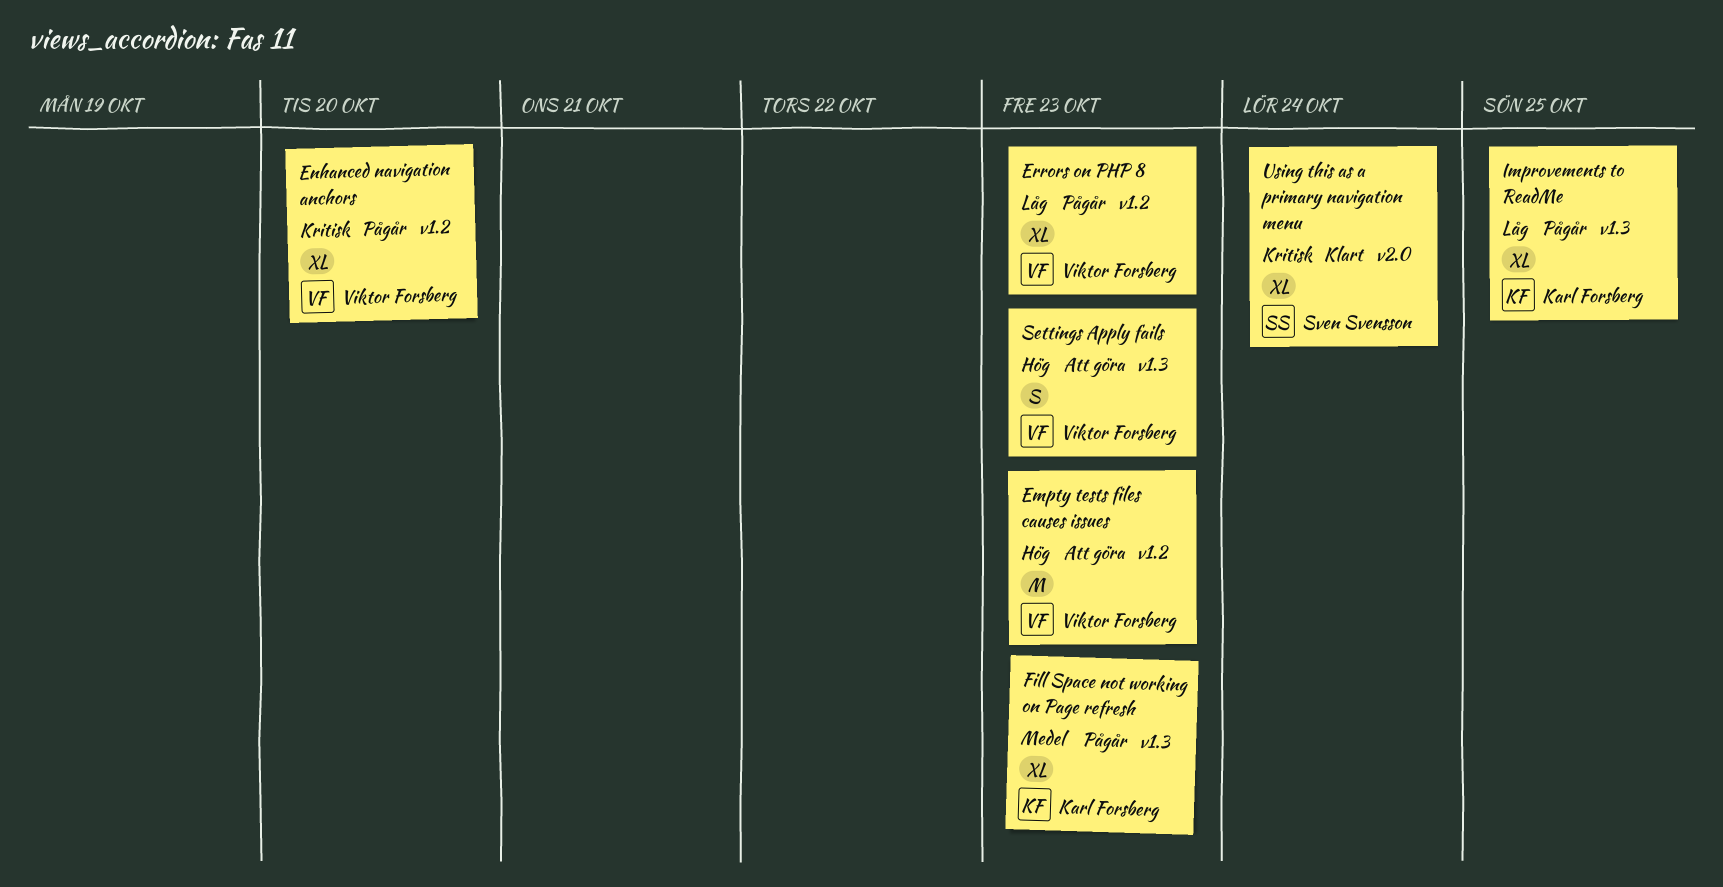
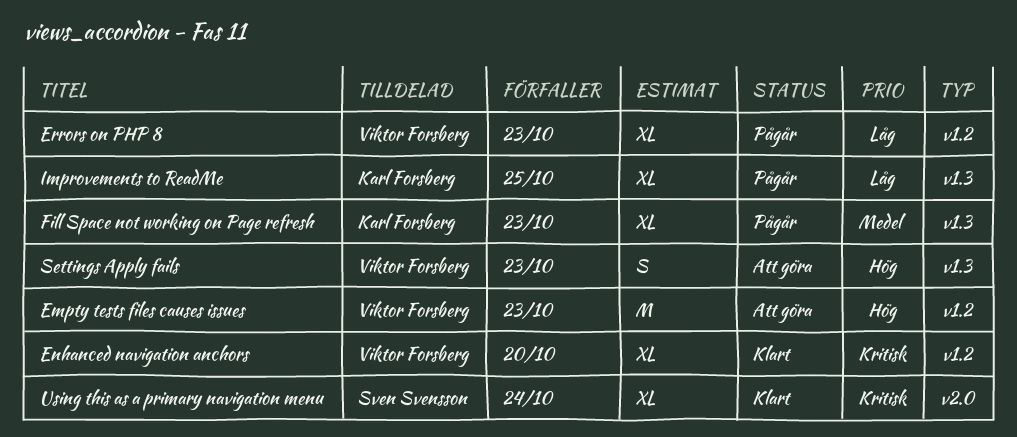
Enhanced navigation anchors, status: Pågår -> Klart

